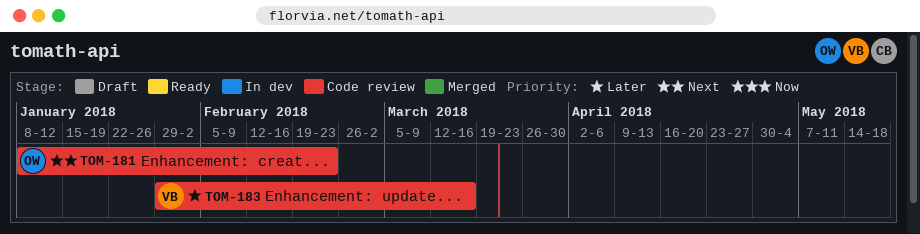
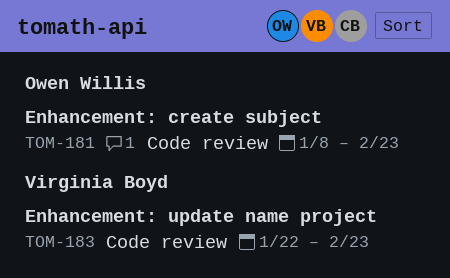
TOM-183, start: Jan 29 -> Jan 22
TOM-183, due: Mar 16 -> Feb 23

